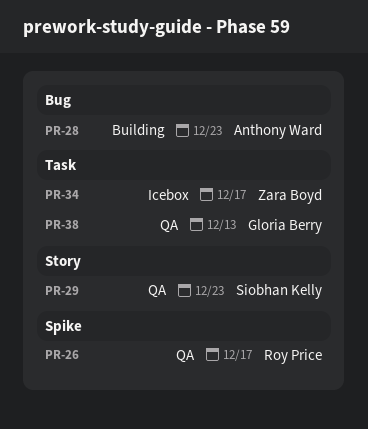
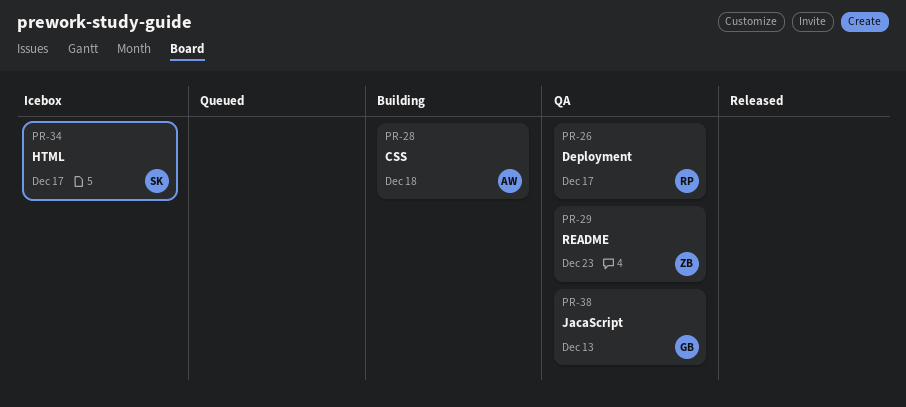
PR-28, due: Dec 23 -> Dec 18
PR-29, owner: Siobhan Kelly -> Zara Boyd
PR-34, owner: Zara Boyd -> Siobhan Kelly

